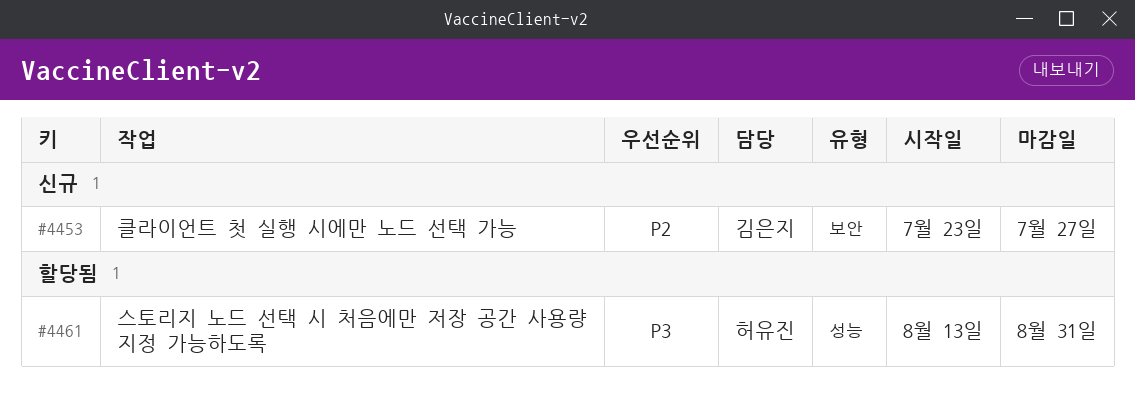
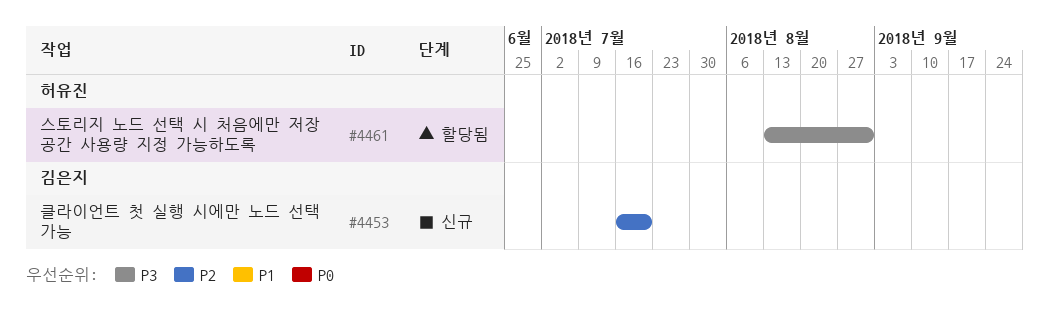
#4453, start: Jul 23 -> Jul 16
#4453, due: Jul 27 -> Jul 20

